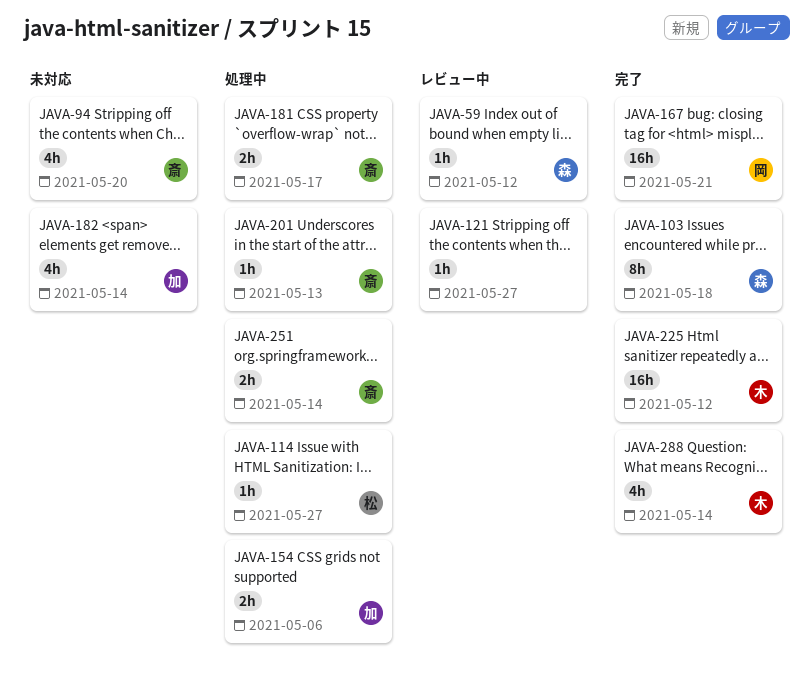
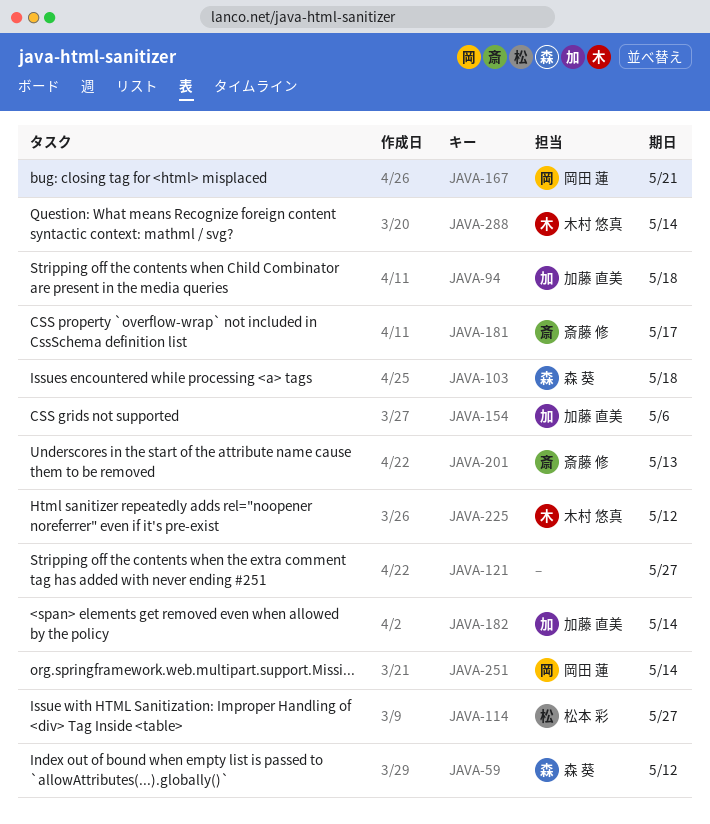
JAVA-94, owner: 斎藤 修 -> 加藤 直美
JAVA-94, due: May 20 -> May 18
JAVA-251, owner: 斎藤 修 -> 岡田 蓮

